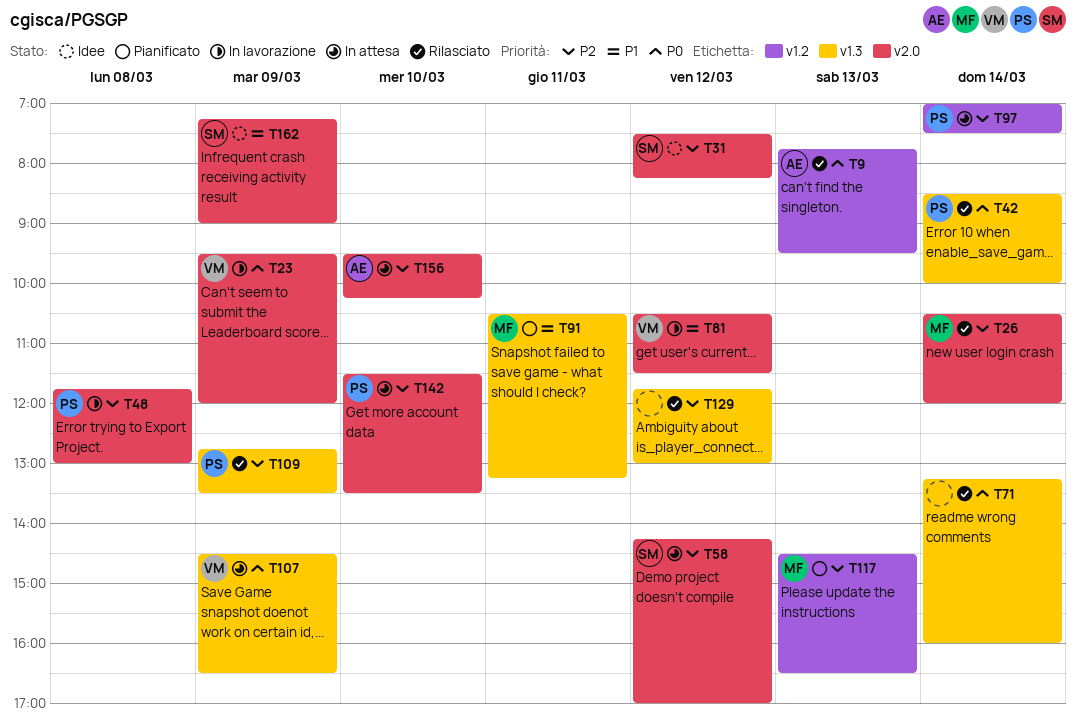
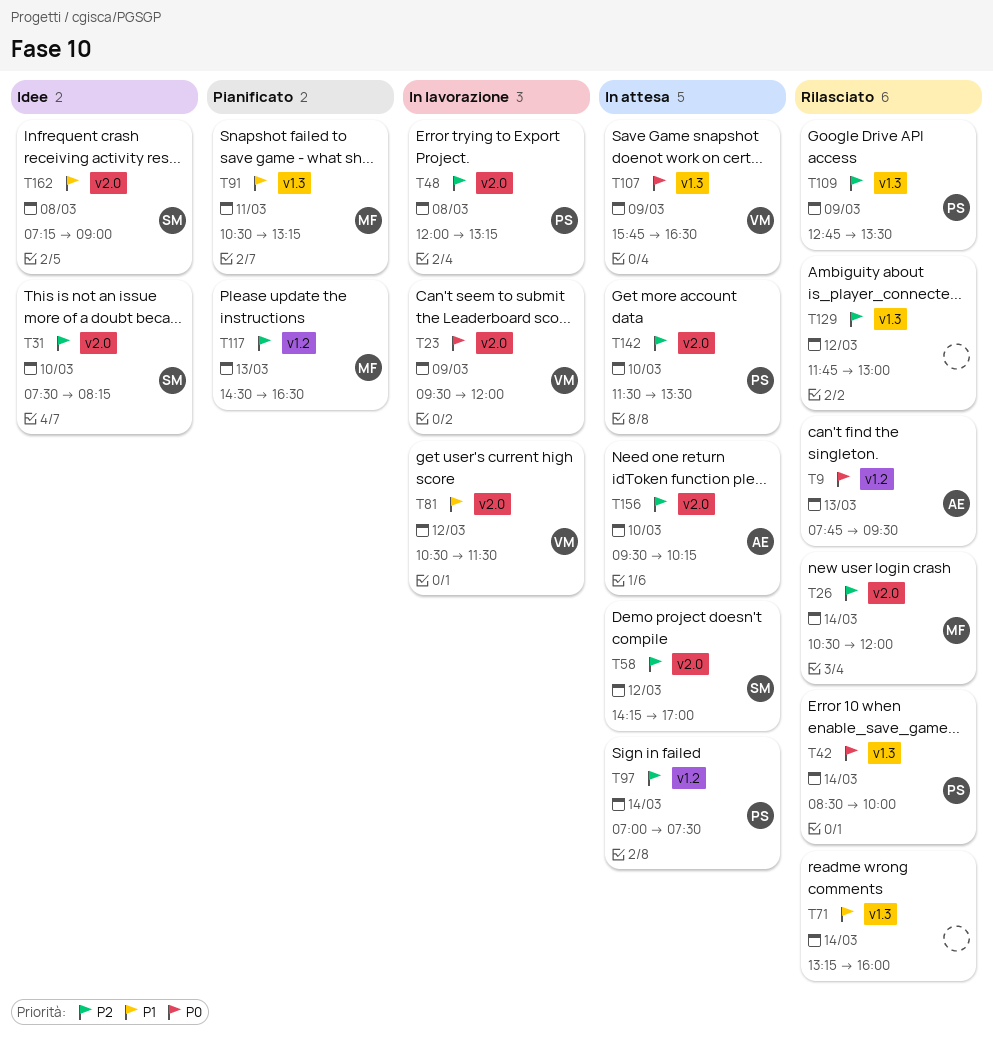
T31, day: Mar 12 -> Mar 10
T48, begins: 11:45 -> 12:00
T48, ends: 13:00 -> 13:15
T71, priority: P0 -> P1
T107, begins: 14:30 -> 15:45
T162, day: Mar 9 -> Mar 8

